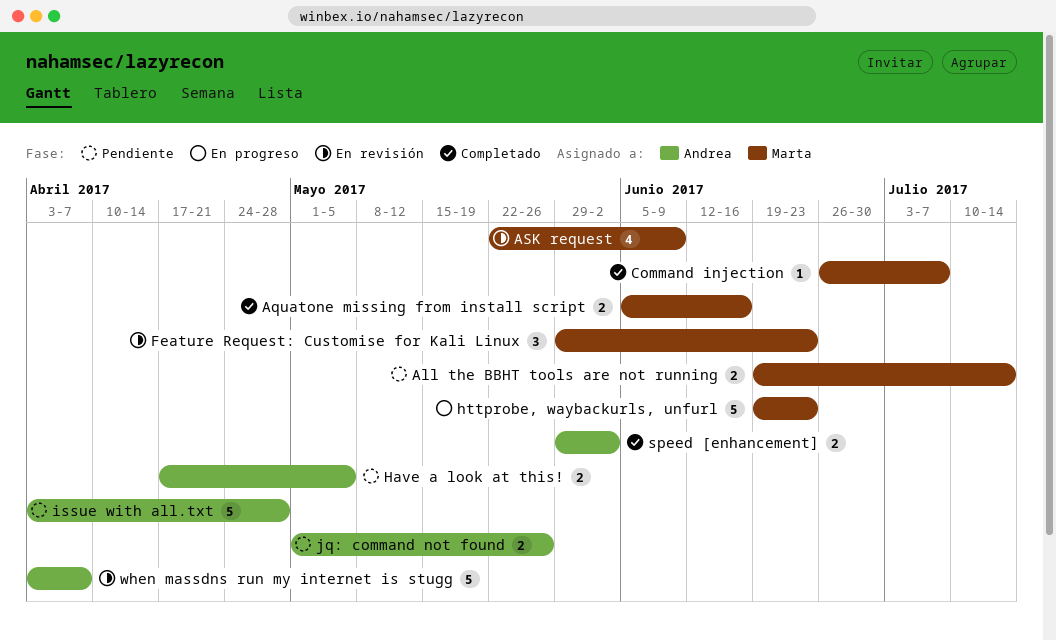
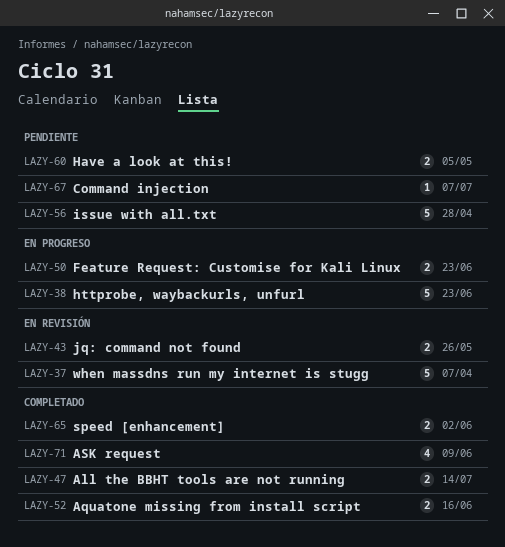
All the BBHT tools are not running, status: Pendiente -> Completado
ASK request, status: En revisión -> Completado
Command injection, status: Completado -> Pendiente
Feature Request: Customise for Kali Linux, status: En revisión -> En progreso
Feature Request: Customise for Kali Linux, estimate: 3 -> 2
jq: command not found, status: Pendiente -> En revisión

